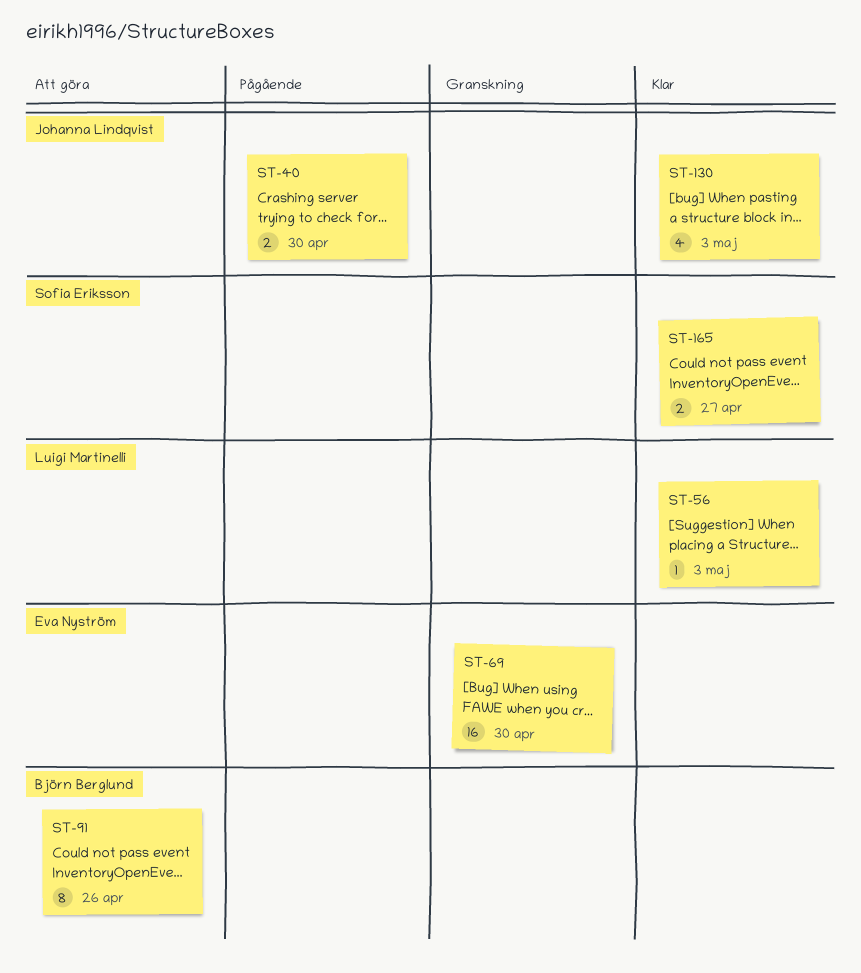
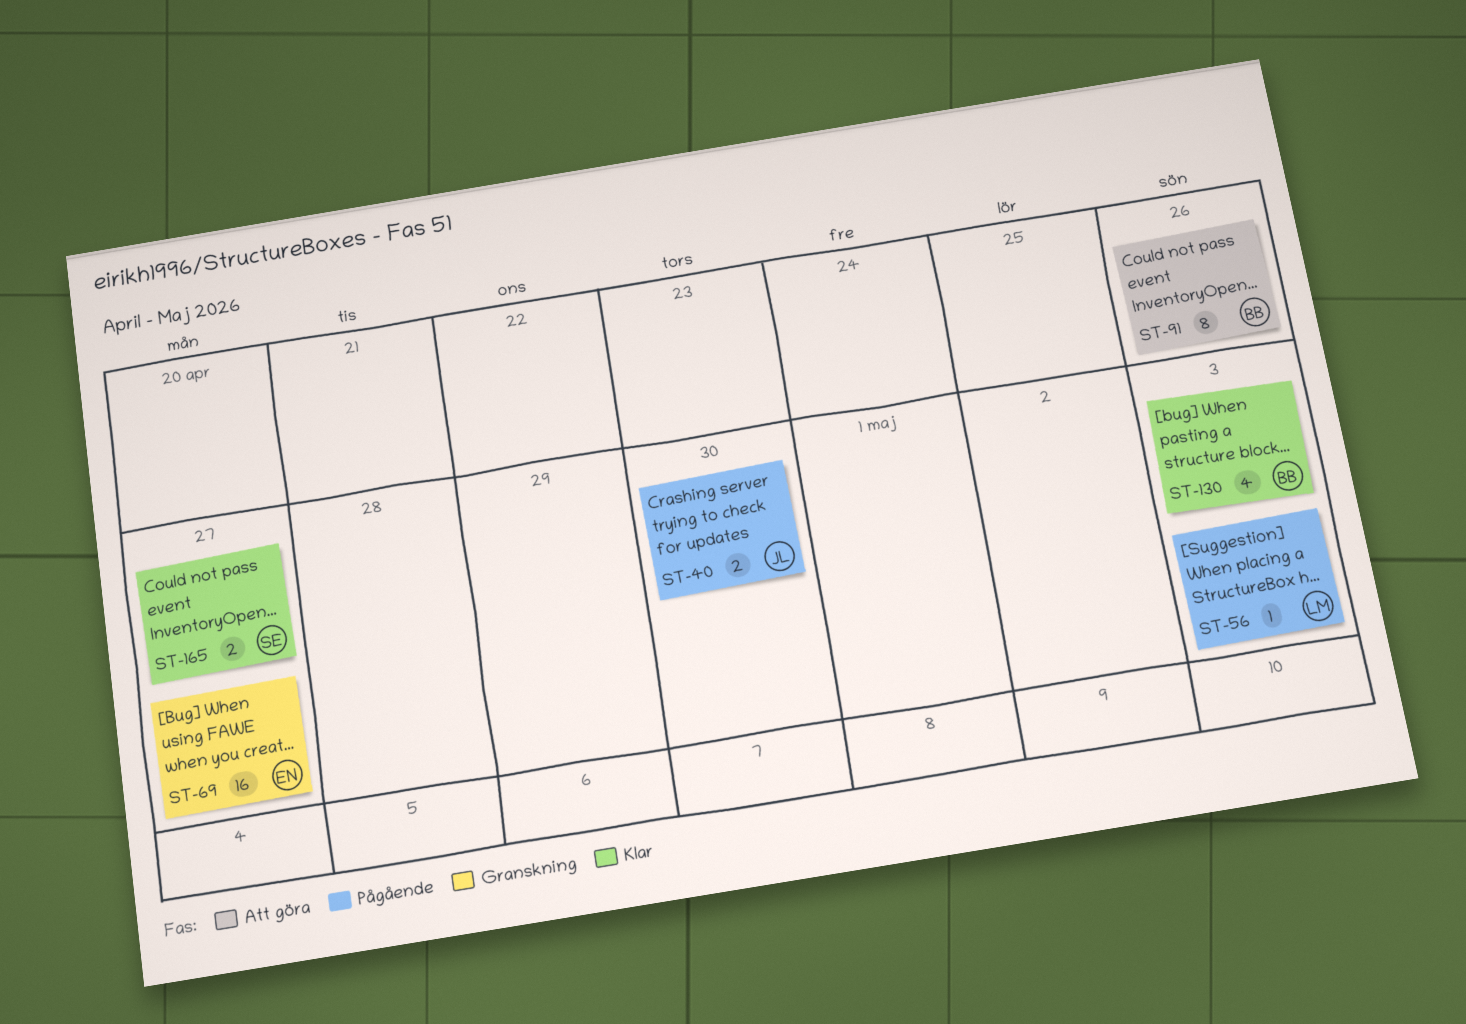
ST-56, status: Klar -> Pågående
ST-69, due: Apr 30 -> Apr 27
ST-130, owner: Johanna Lindqvist -> Björn Berglund

